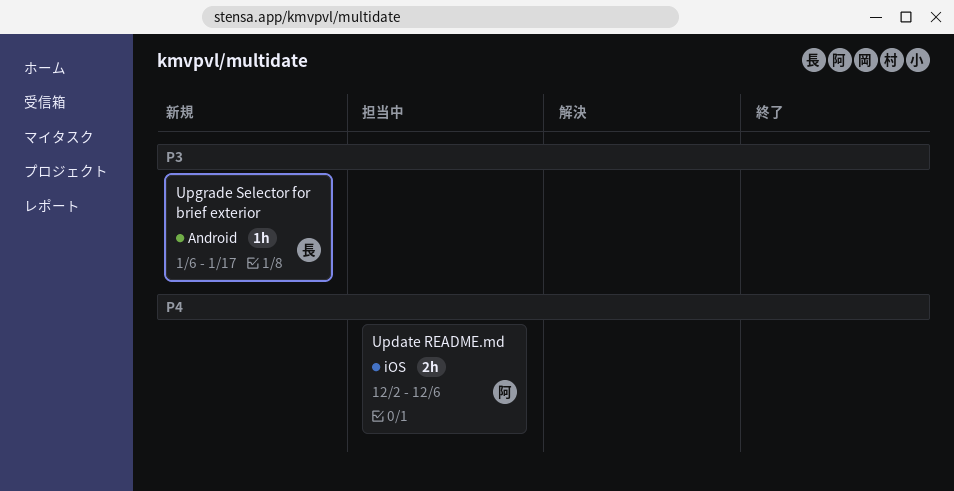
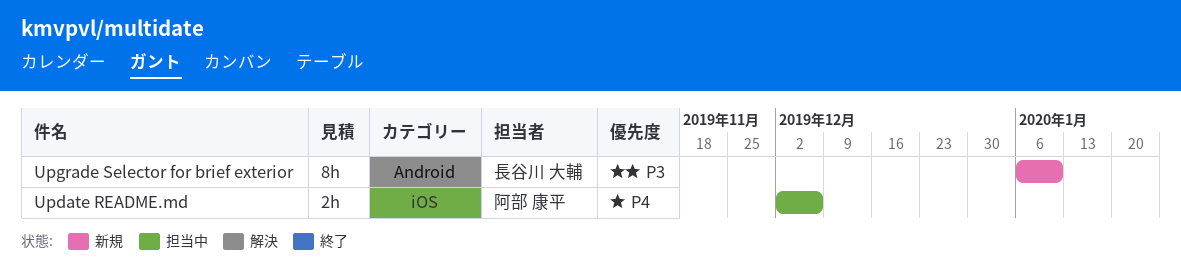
Upgrade Selector for brief exterior, estimate: 1h -> 8h
Upgrade Selector for brief exterior, due: Jan 17 -> Jan 10

